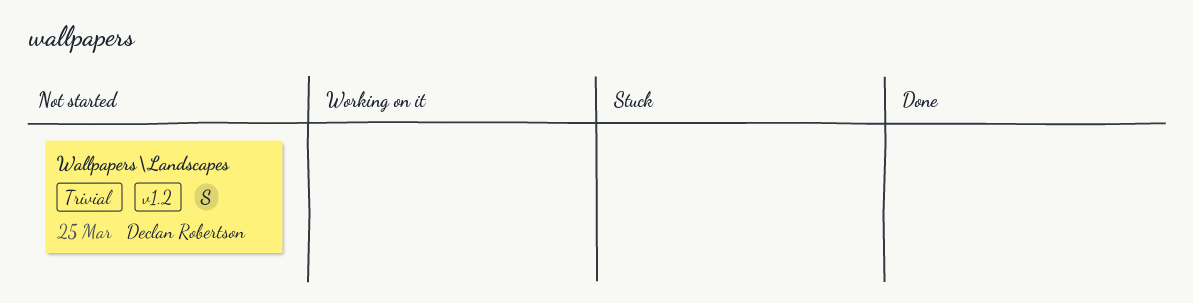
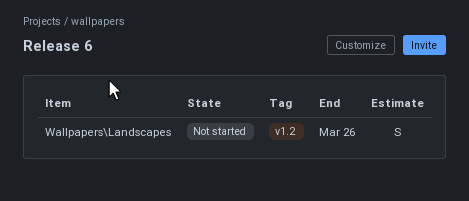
Wallpapers\Landscapes, due: Mar 25 -> Mar 26

